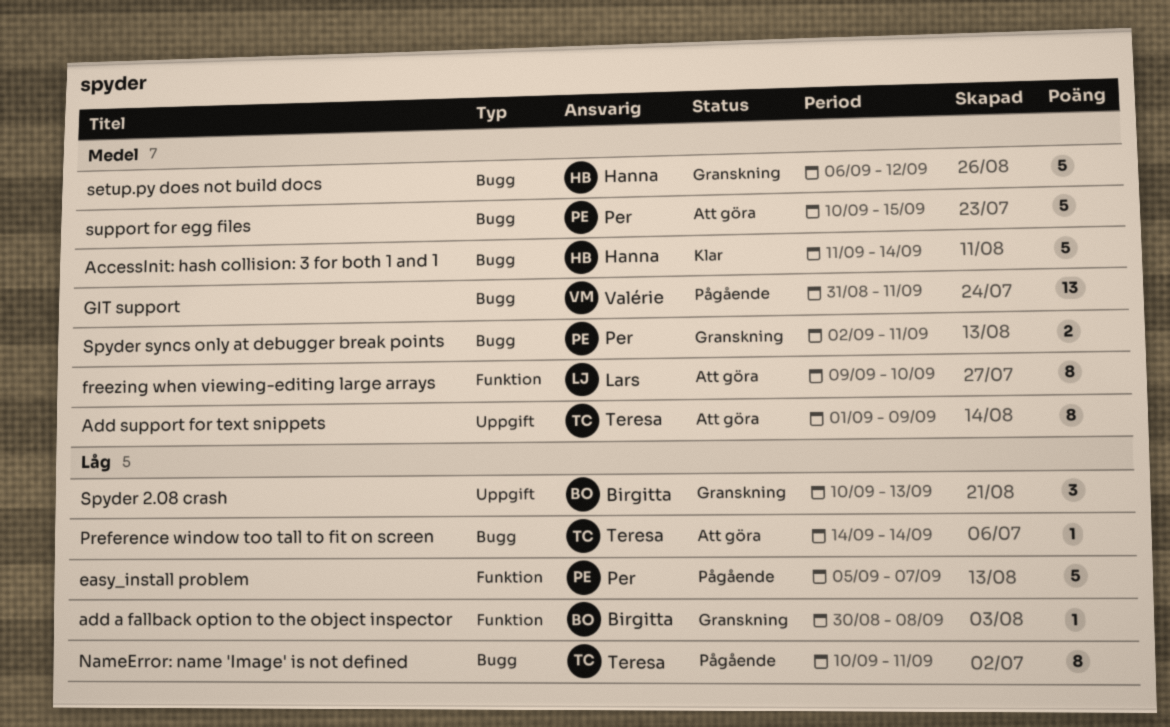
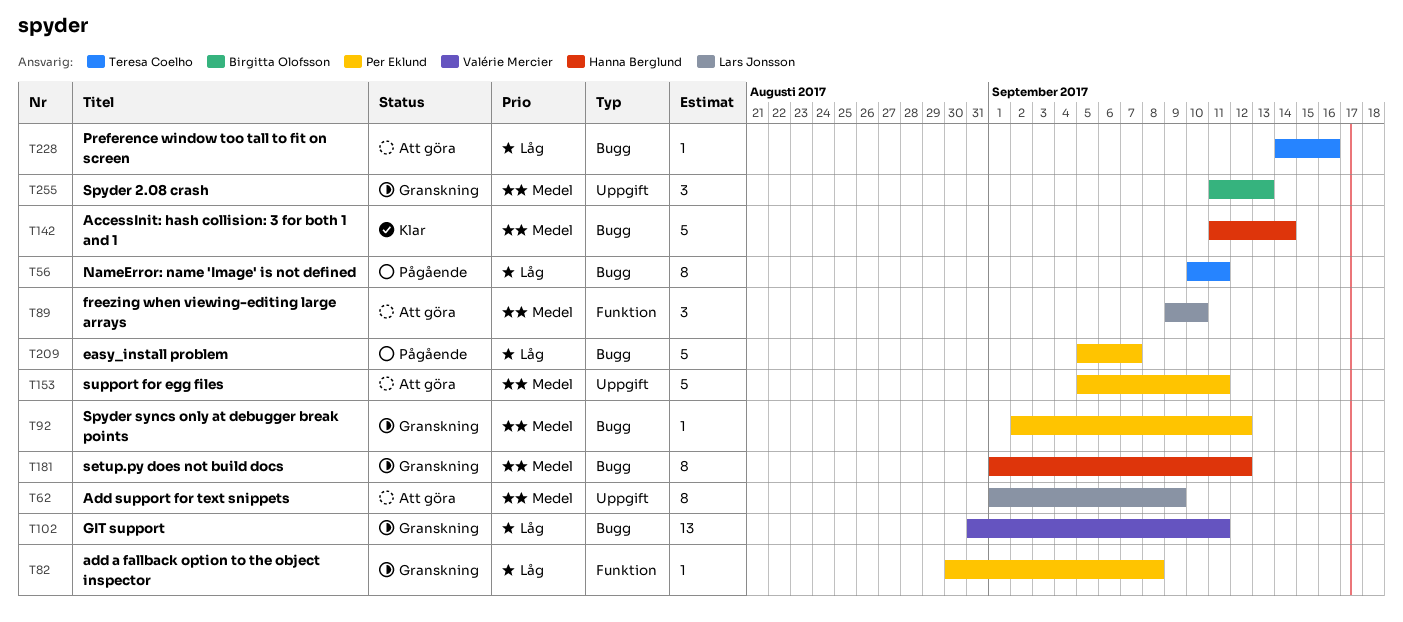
add a fallback option to the object inspector, owner: Birgitta Olofsson -> Per Eklund
Add support for text snippets, owner: Teresa Coelho -> Lars Jonsson
easy_install problem, label: Funktion -> Bugg
freezing when viewing-editing large arrays, estimate: 8 -> 3
GIT support, status: Pågående -> Granskning
GIT support, priority: Medel -> Låg
Preference window too tall to fit on screen, due: Sep 14 -> Sep 16
setup.py does not build docs, estimate: 5 -> 8
setup.py does not build docs, start: Sep 6 -> Sep 1
Spyder 2.08 crash, priority: Låg -> Medel
Spyder 2.08 crash, start: Sep 10 -> Sep 11
Spyder syncs only at debugger break points, estimate: 2 -> 1
Spyder syncs only at debugger break points, due: Sep 11 -> Sep 12
support for egg files, label: Bugg -> Uppgift
support for egg files, start: Sep 10 -> Sep 5
support for egg files, due: Sep 15 -> Sep 11

